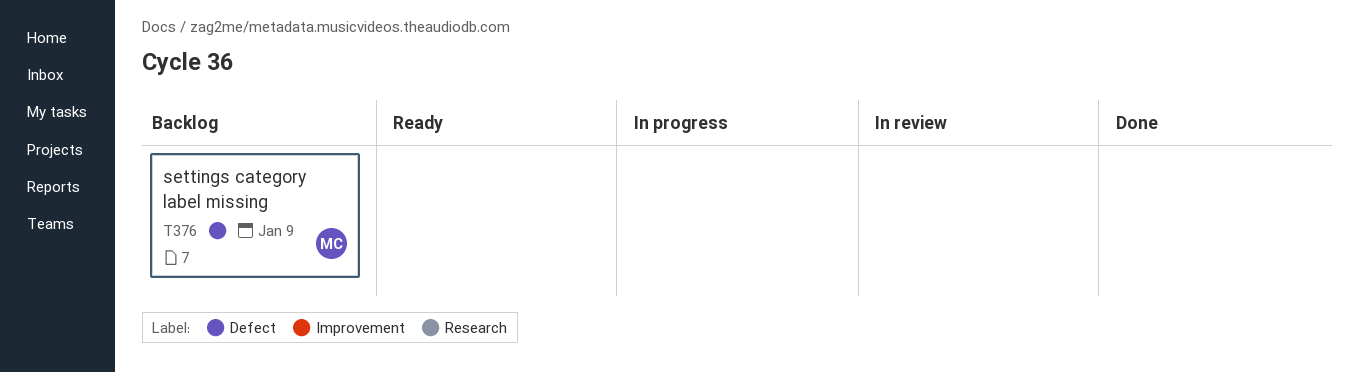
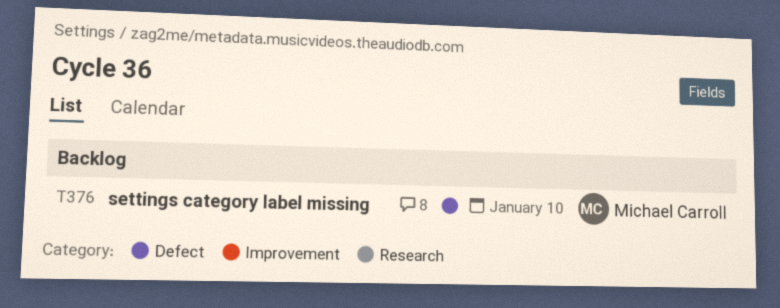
T376, due: Jan 9 -> Jan 10

